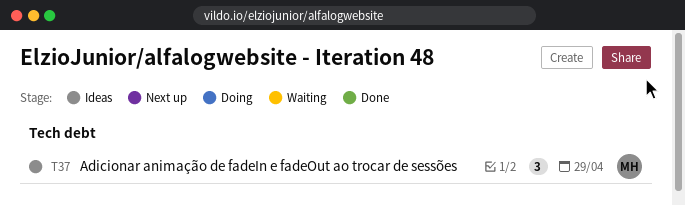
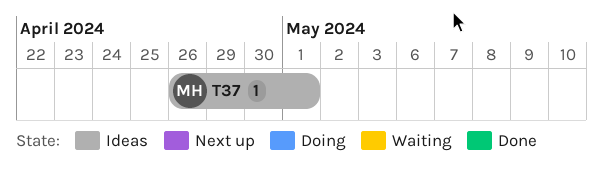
T37, estimate: 3 -> 1
T37, due: Apr 29 -> May 1

